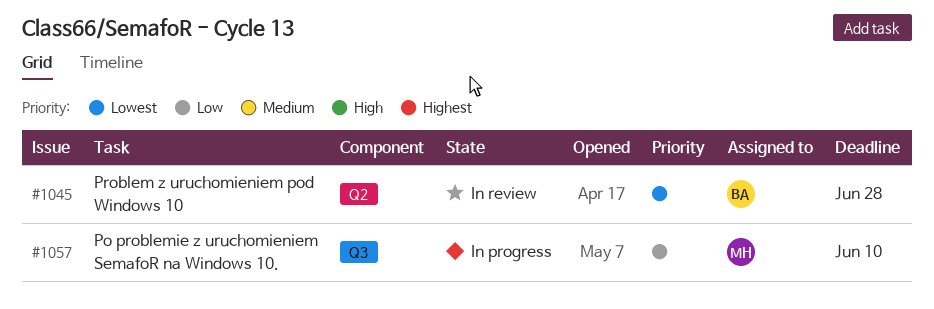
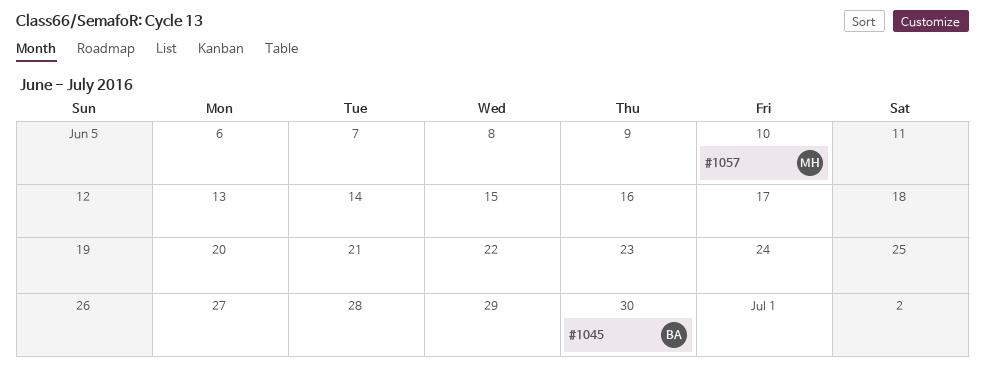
#1045, due: Jun 28 -> Jun 30

